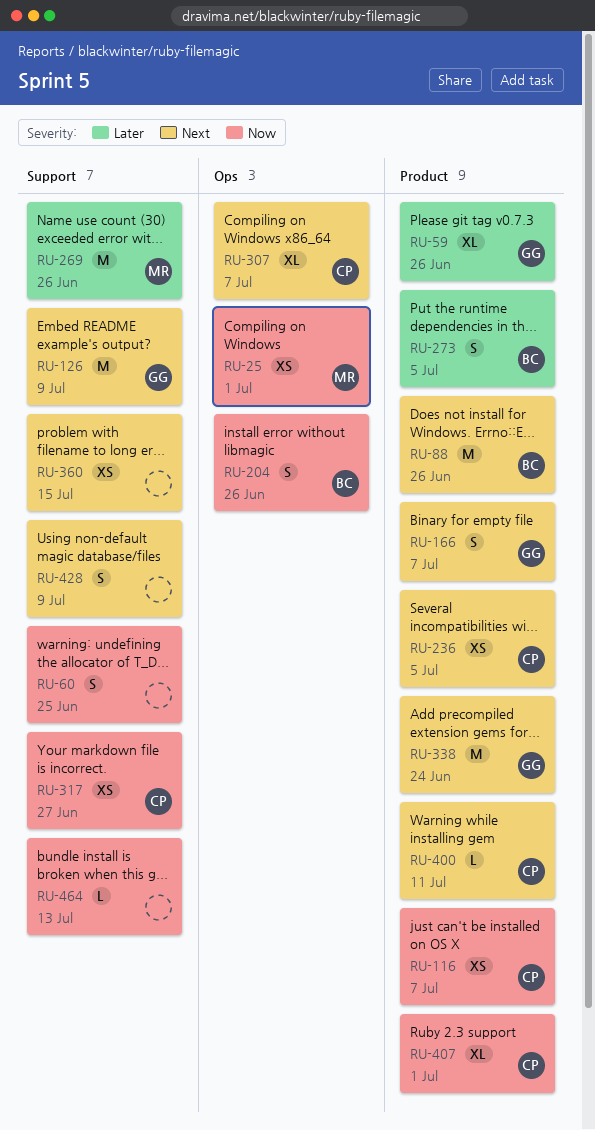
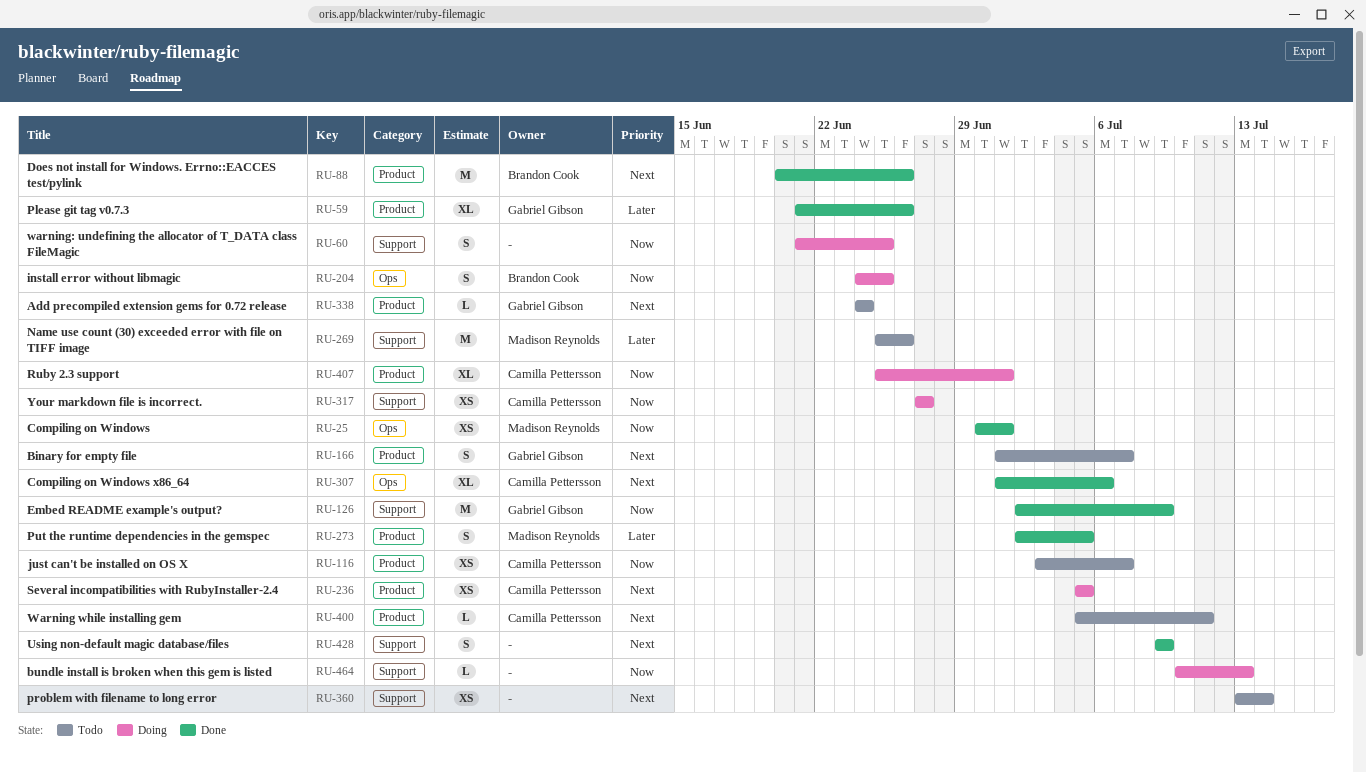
RU-126, priority: Next -> Now
RU-204, due: Jun 26 -> Jun 25
RU-273, owner: Brandon Cook -> Madison Reynolds
RU-307, due: Jul 7 -> Jul 6
RU-338, estimate: M -> L
RU-360, due: Jul 15 -> Jul 14

